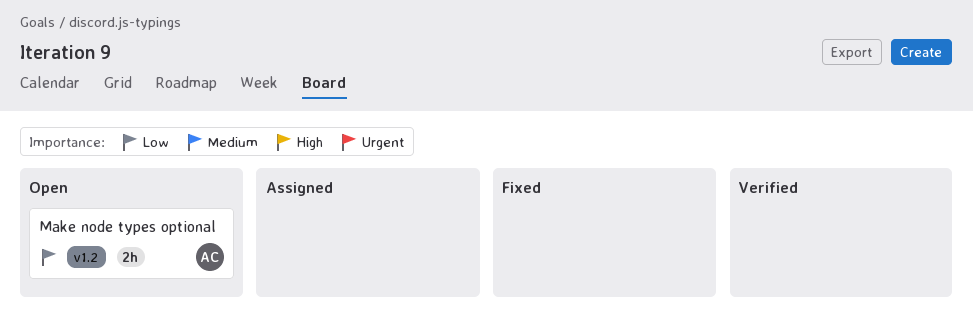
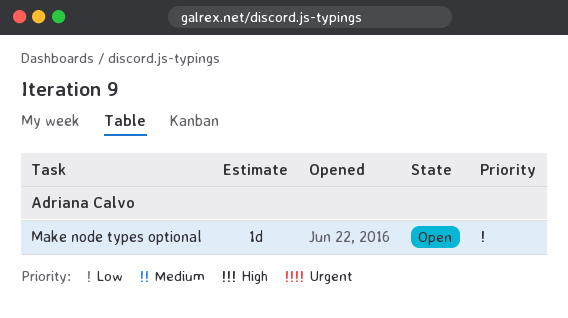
Make node types optional, estimate: 2h -> 1d

